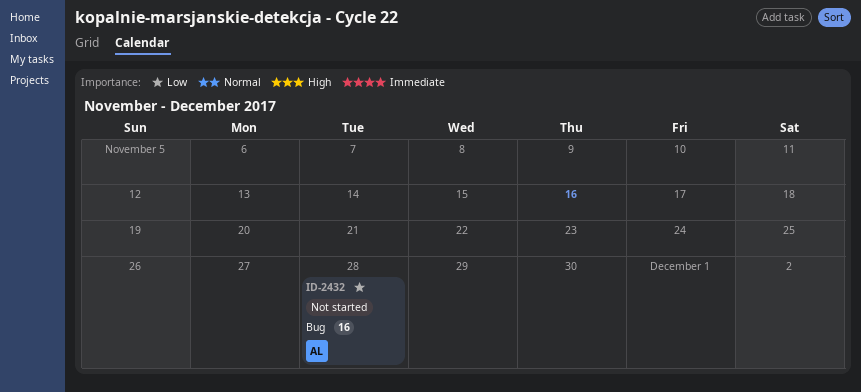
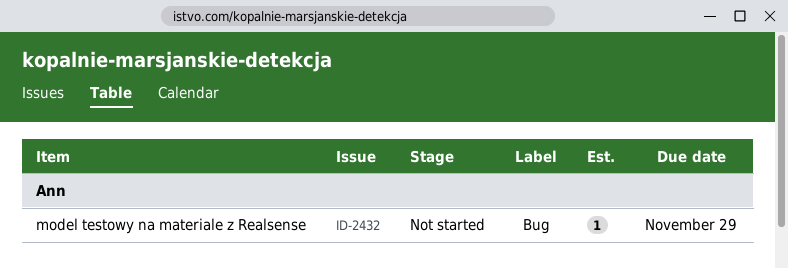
ID-2432, estimate: 16 -> 1
ID-2432, due: Nov 28 -> Nov 29

